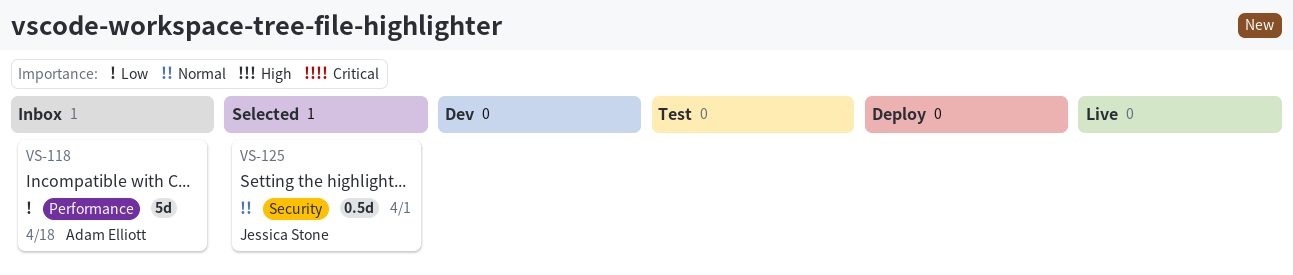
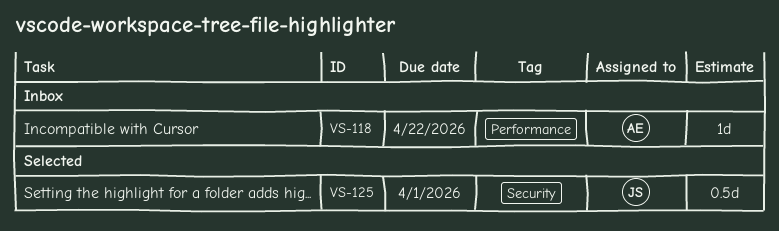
VS-118, estimate: 5d -> 1d
VS-118, due: Apr 18 -> Apr 22

